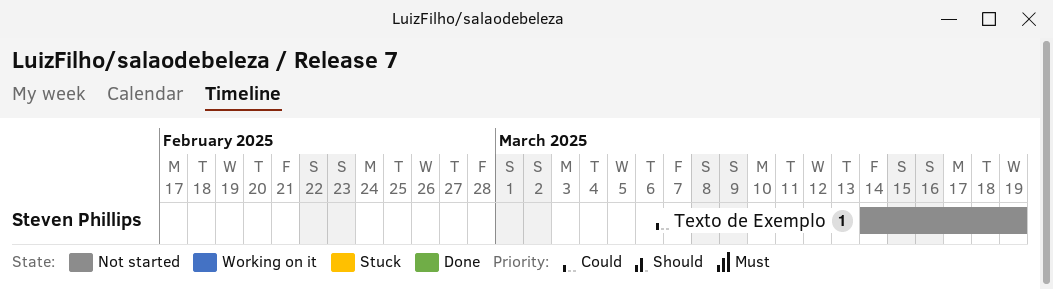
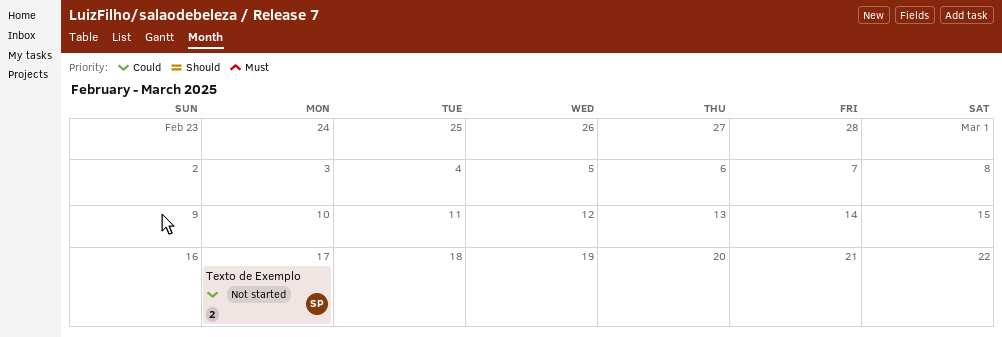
Texto de Exemplo, estimate: 1 -> 2
Texto de Exemplo, due: Mar 19 -> Mar 17

